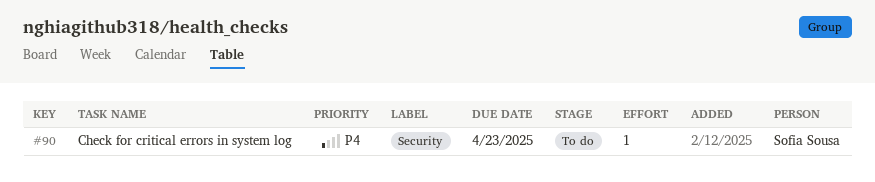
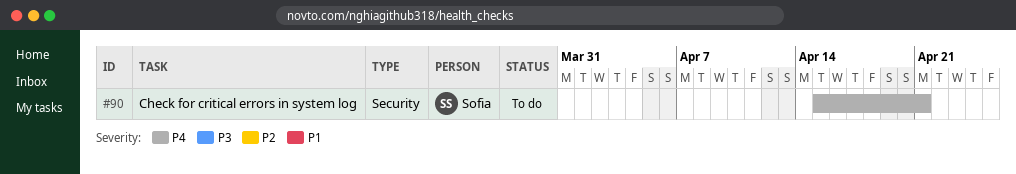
#90, due: Apr 23 -> Apr 21

